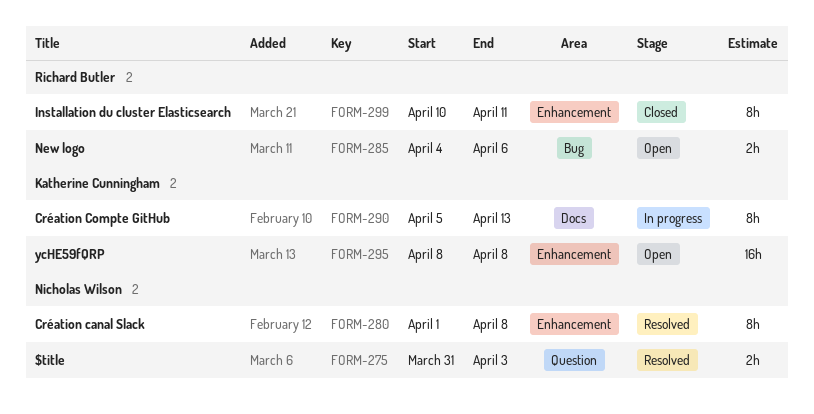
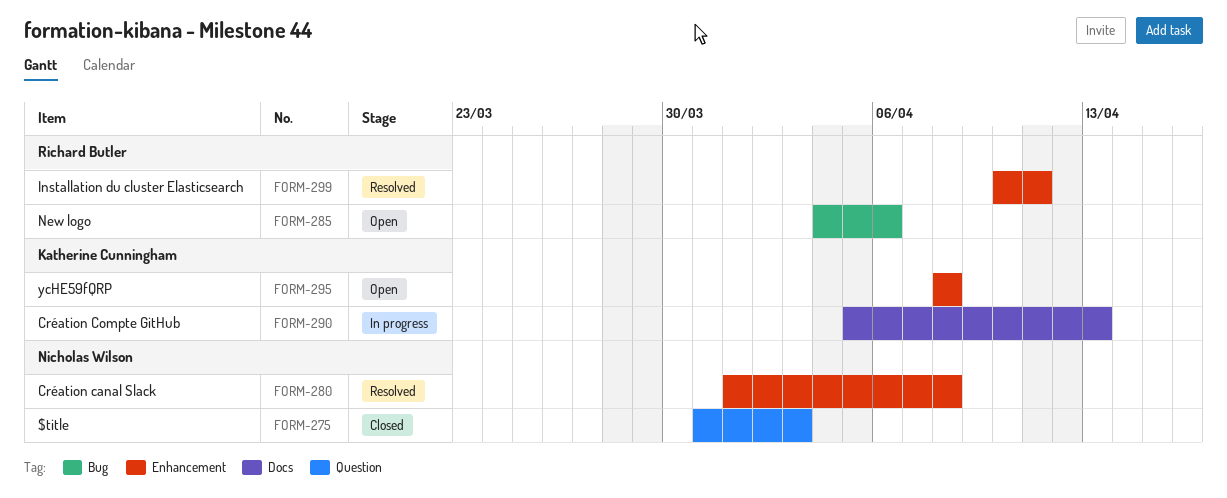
FORM-275, status: Resolved -> Closed
FORM-299, status: Closed -> Resolved

